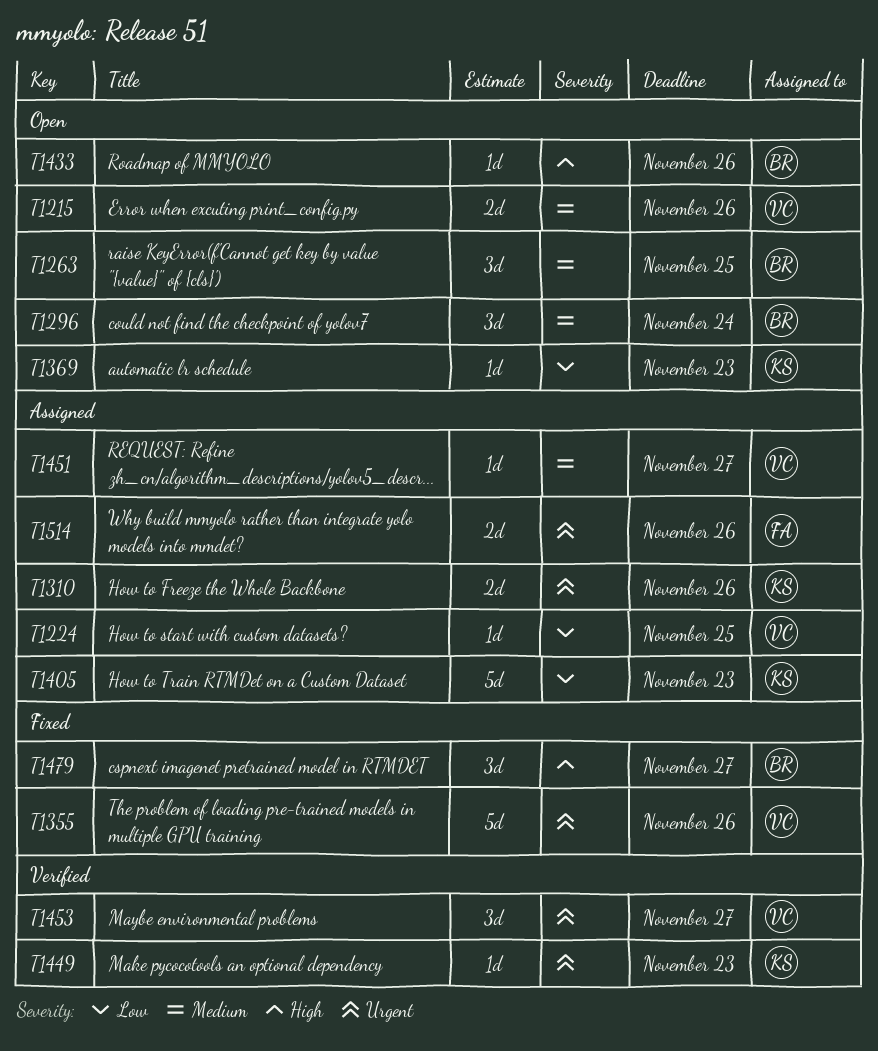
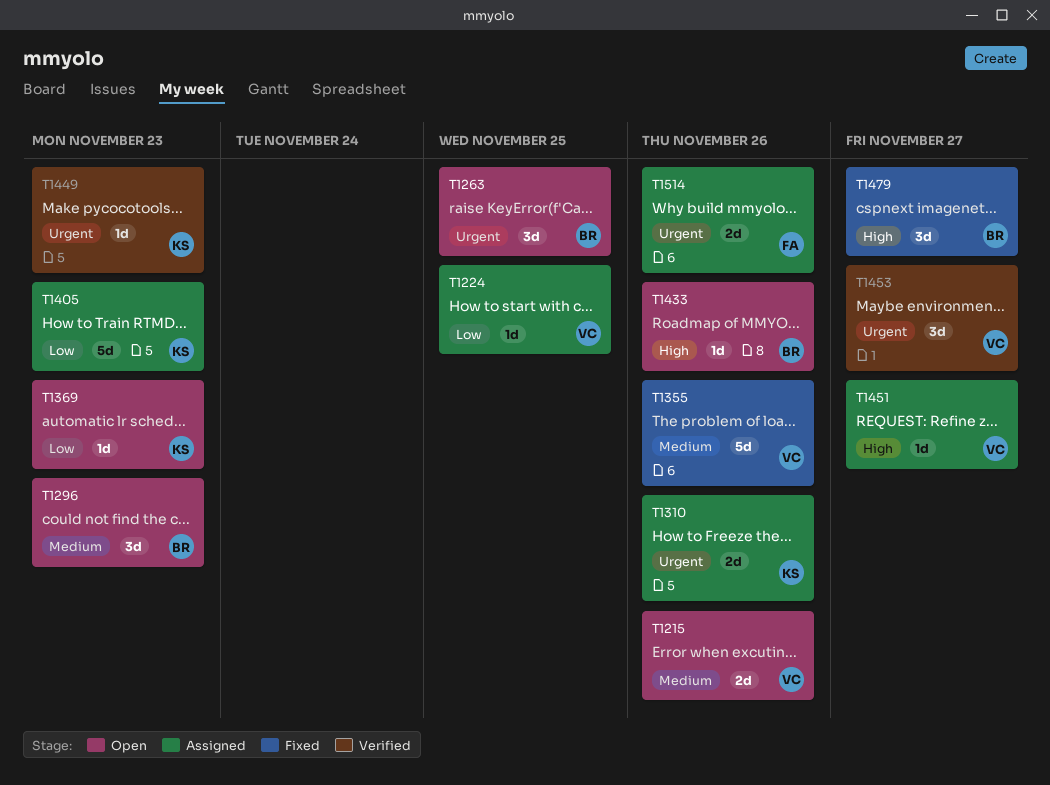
T1263, priority: Medium -> Urgent
T1296, due: Nov 24 -> Nov 23
T1355, priority: Urgent -> Medium
T1451, priority: Medium -> High

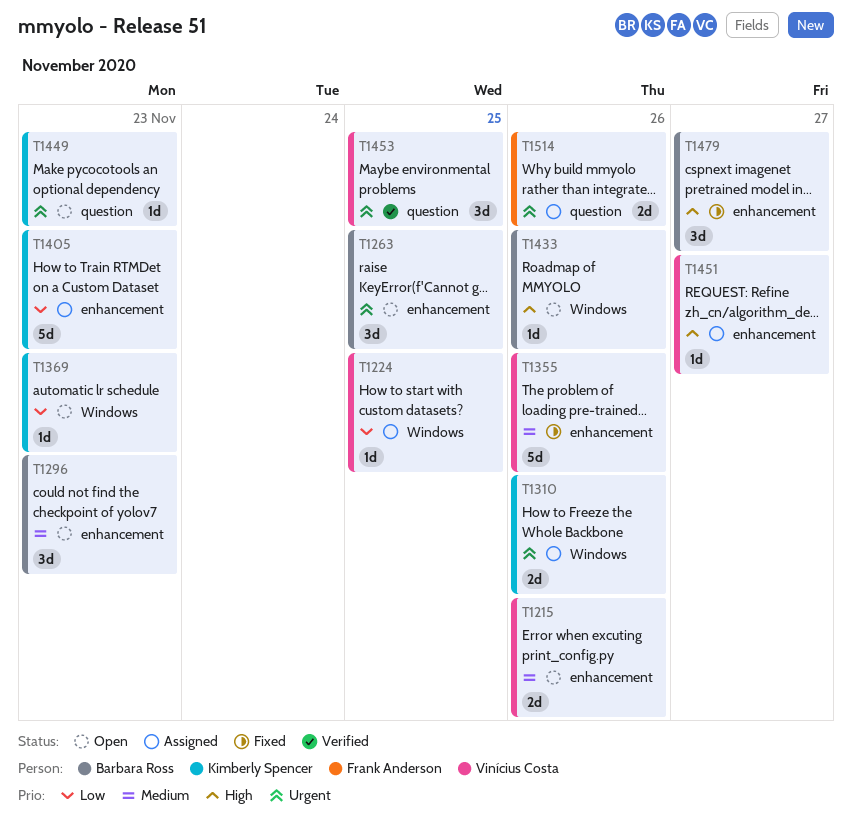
T1449, status: Verified -> Open
T1453, due: Nov 27 -> Nov 25

